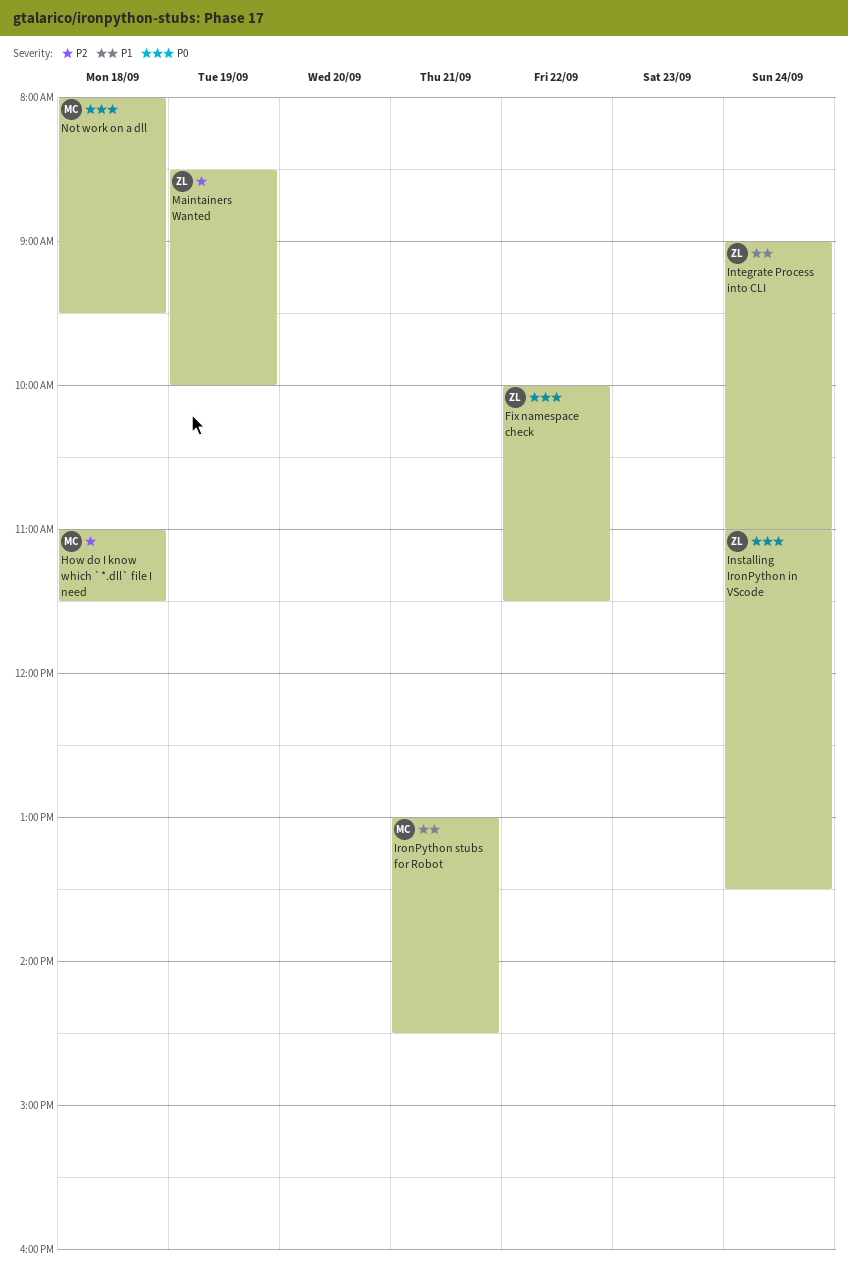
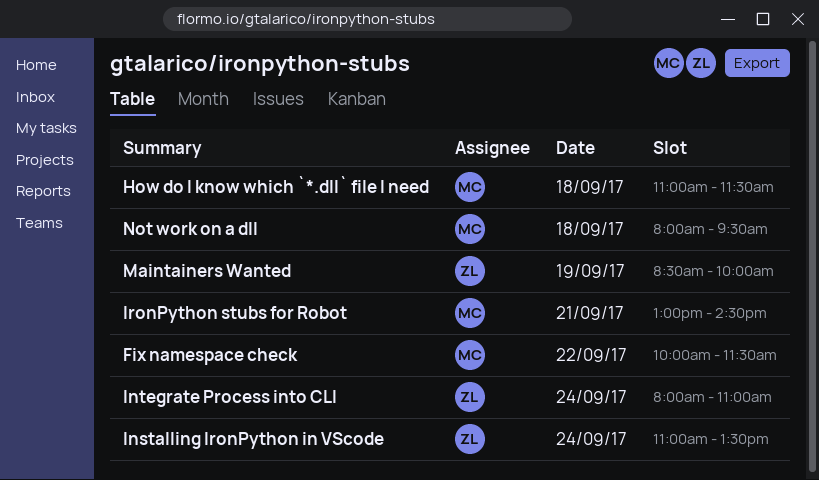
Fix namespace check, owner: ZL -> MC
Integrate Process into CLI, begins: 09:00 -> 08:00

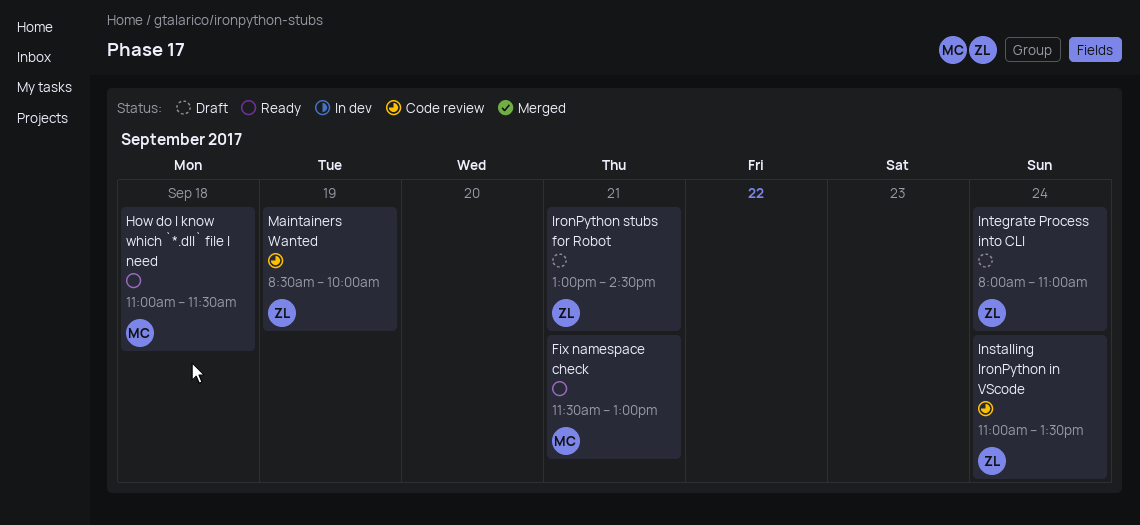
Fix namespace check, day: Sep 22 -> Sep 21
Fix namespace check, begins: 10:00 -> 11:30
Fix namespace check, ends: 11:30 -> 13:00
IronPython stubs for Robot, owner: MC -> ZL
Not work on a dll: present -> none

